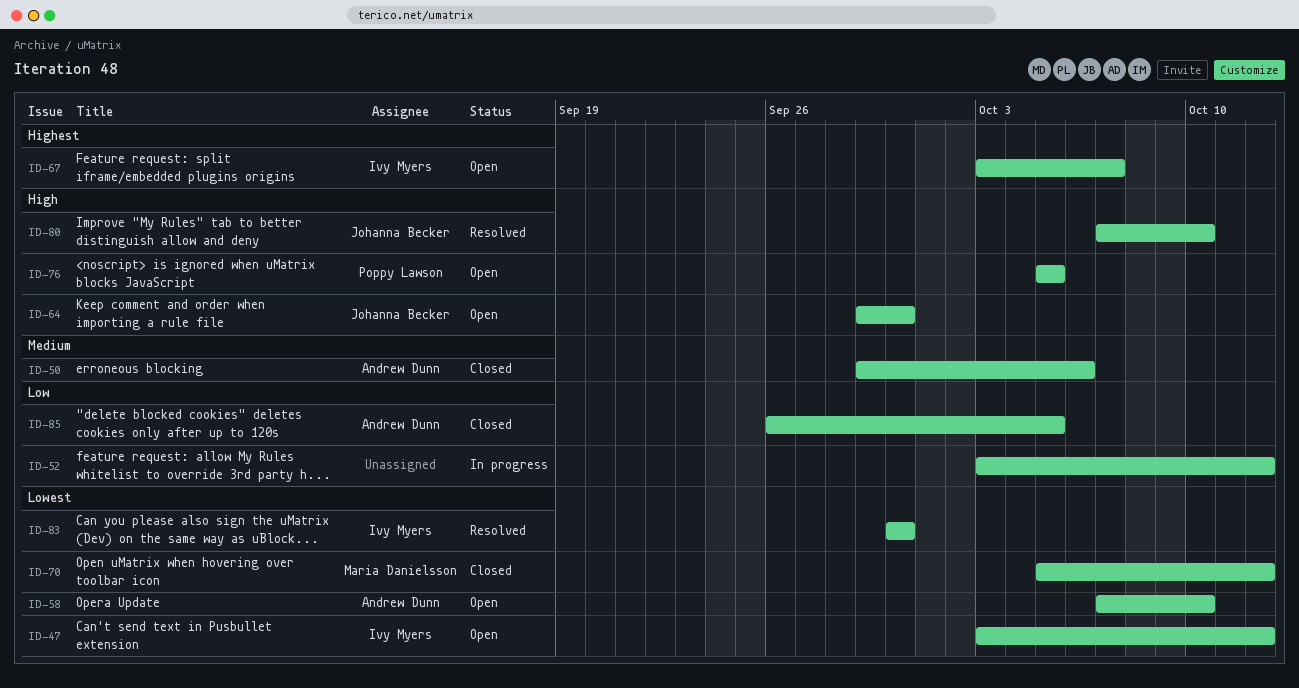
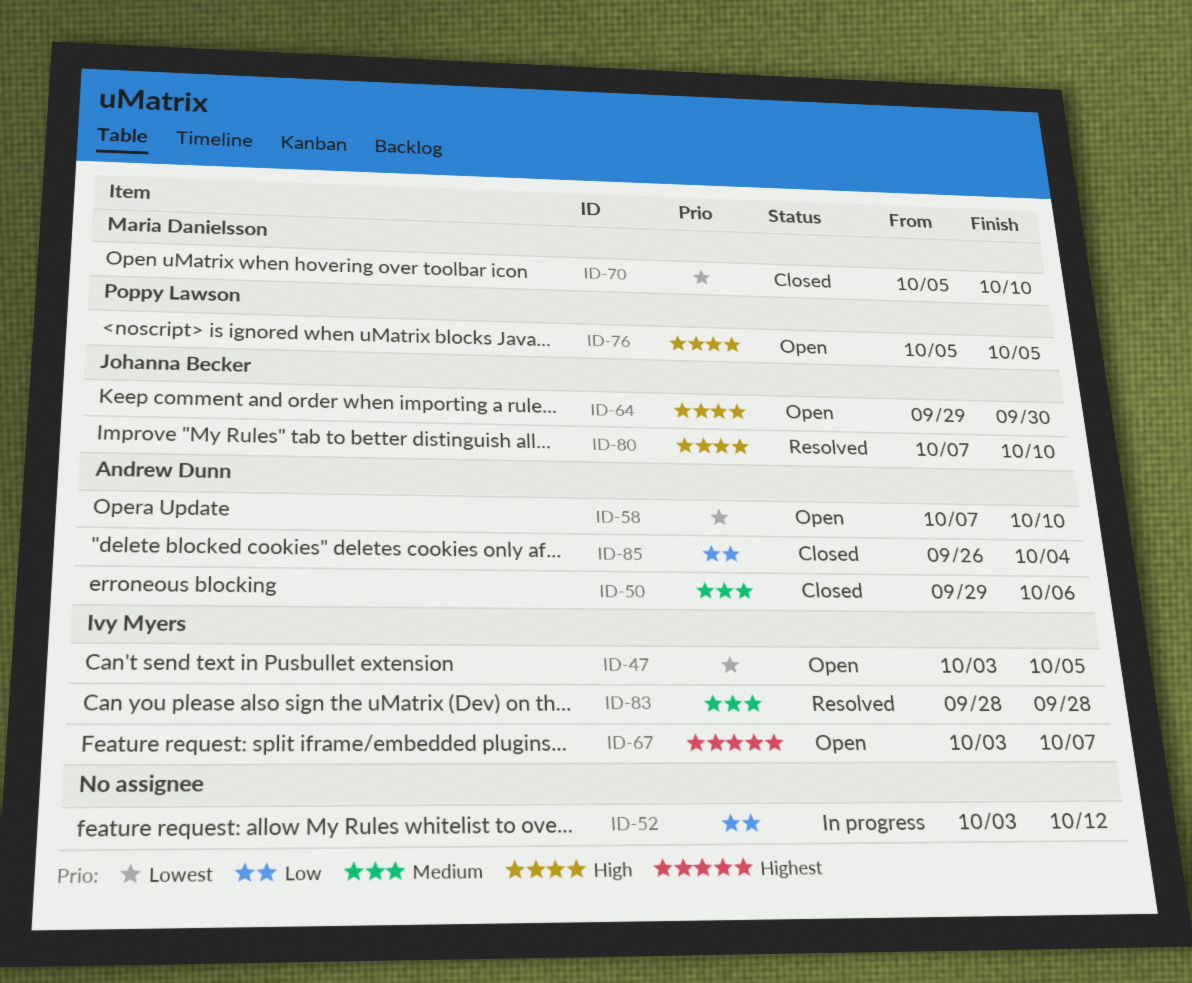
ID-47, due: Oct 12 -> Oct 5
ID-70, due: Oct 12 -> Oct 10
ID-83, priority: Lowest -> Medium
ID-83, start: Sep 30 -> Sep 28
ID-83, due: Sep 30 -> Sep 28
ID-85, due: Oct 5 -> Oct 4

